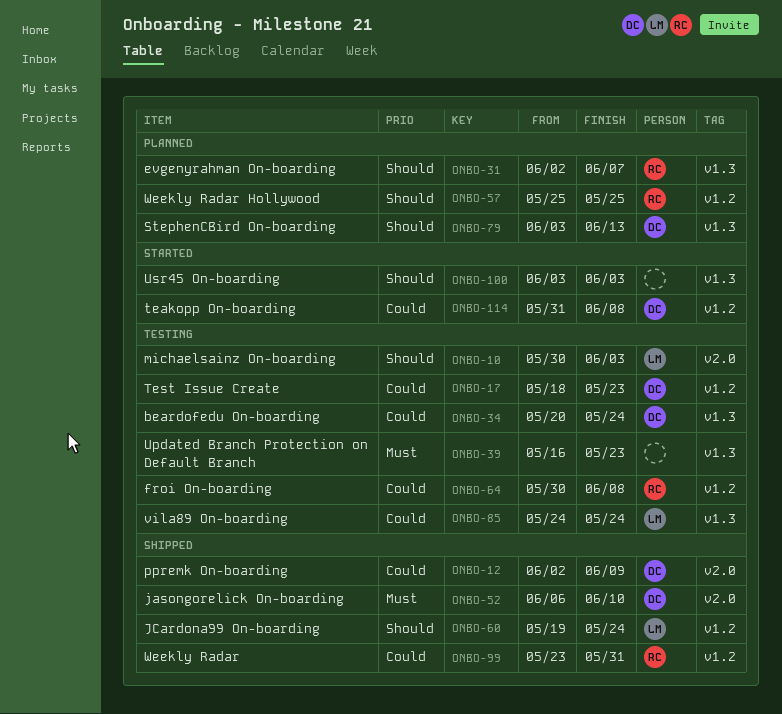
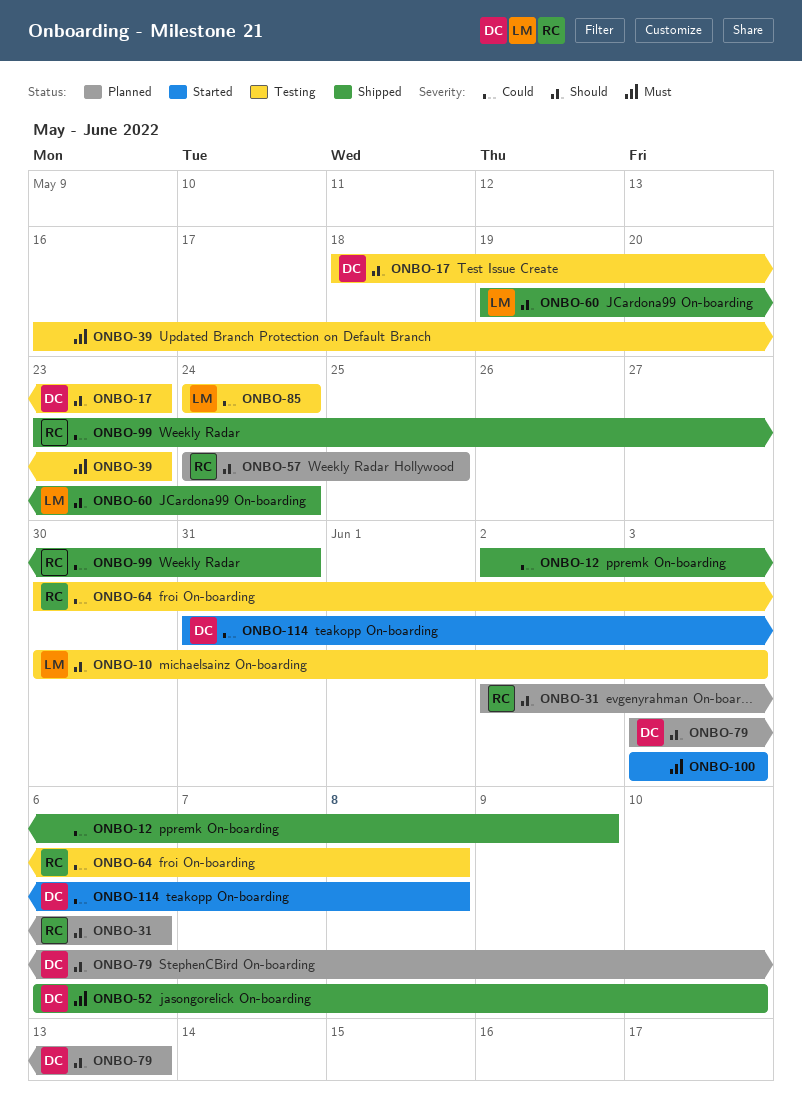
ONBO-12, owner: DC -> none
ONBO-17, priority: Could -> Should
ONBO-31, due: Jun 7 -> Jun 6
ONBO-34: present -> none
ONBO-57, start: May 25 -> May 24
ONBO-100, priority: Should -> Must

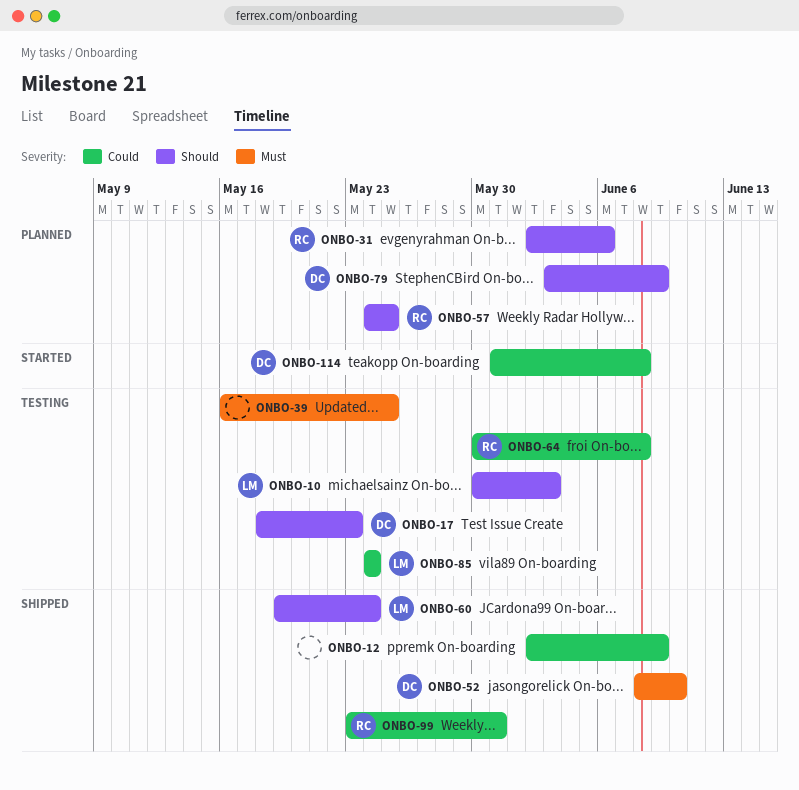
ONBO-39, due: May 23 -> May 25
ONBO-52, start: Jun 6 -> Jun 8
ONBO-79, due: Jun 13 -> Jun 9
ONBO-100: present -> none

